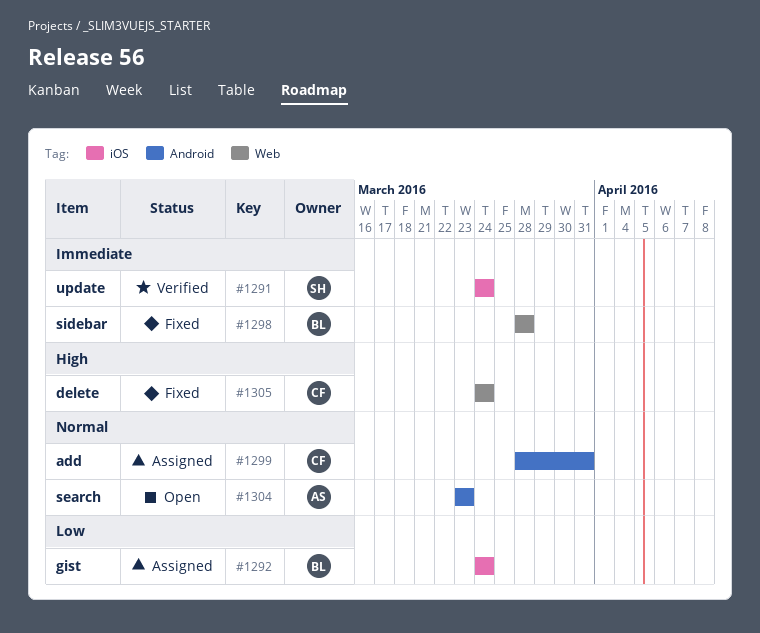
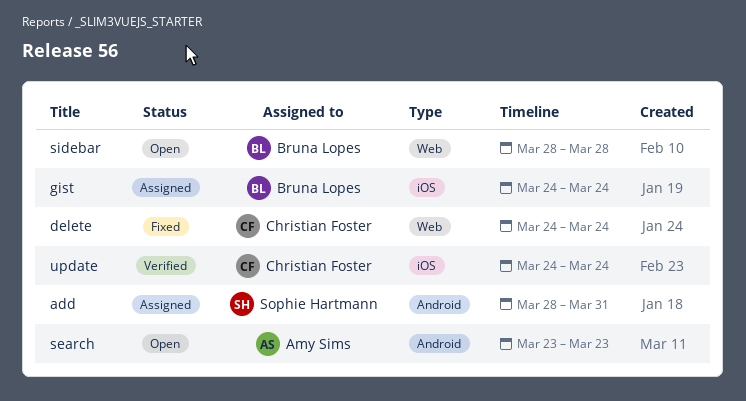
add, owner: Christian Foster -> Sophie Hartmann
sidebar, status: Fixed -> Open
update, owner: Sophie Hartmann -> Christian Foster

